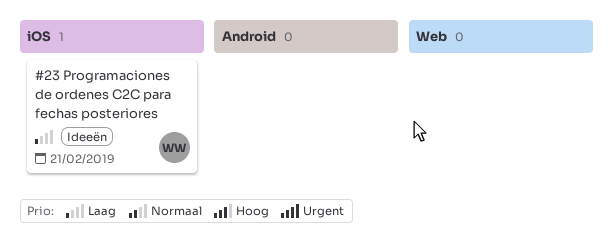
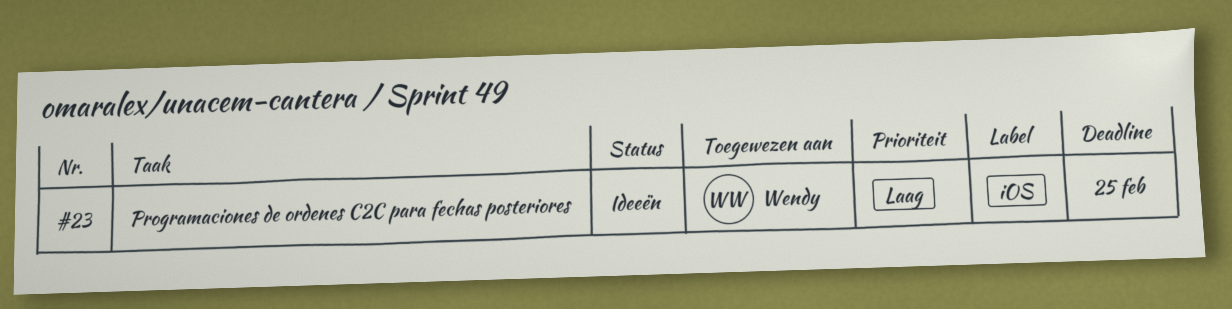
#23, due: Feb 21 -> Feb 25

